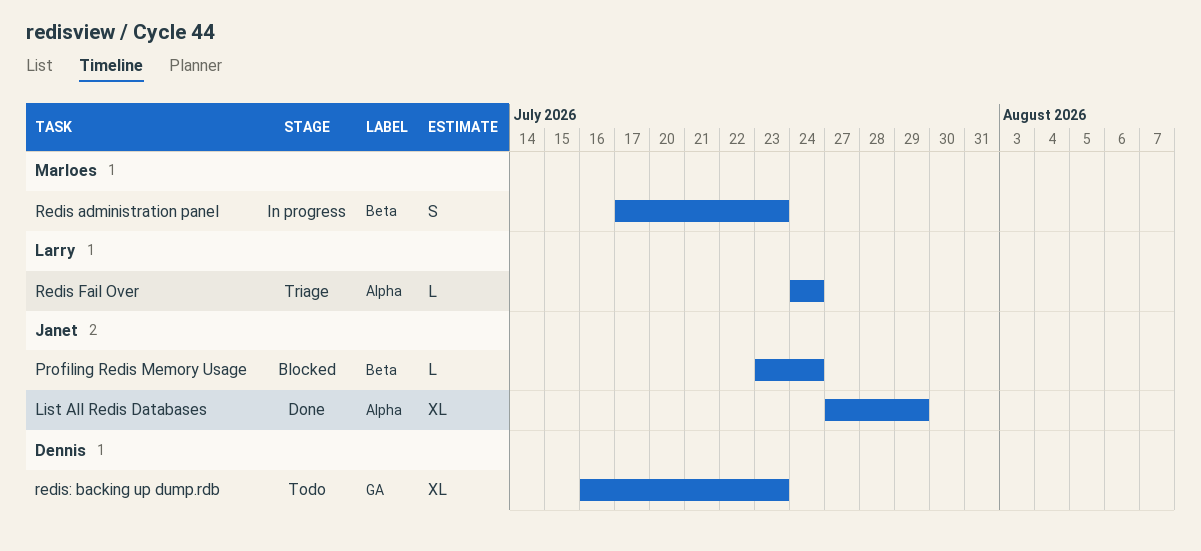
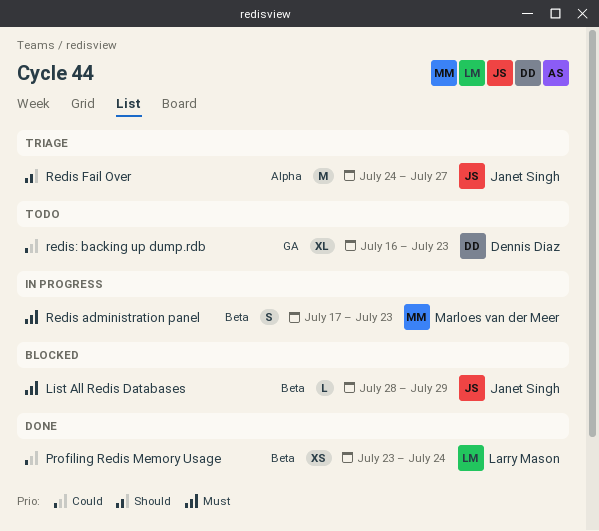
List All Redis Databases, status: Done -> Blocked
List All Redis Databases, label: Alpha -> Beta
List All Redis Databases, estimate: XL -> L
List All Redis Databases, start: Jul 27 -> Jul 28
Profiling Redis Memory Usage, status: Blocked -> Done
Profiling Redis Memory Usage, owner: Janet Singh -> Larry Mason
Profiling Redis Memory Usage, estimate: L -> XS
Redis Fail Over, owner: Larry Mason -> Janet Singh
Redis Fail Over, estimate: L -> M
Redis Fail Over, due: Jul 24 -> Jul 27

